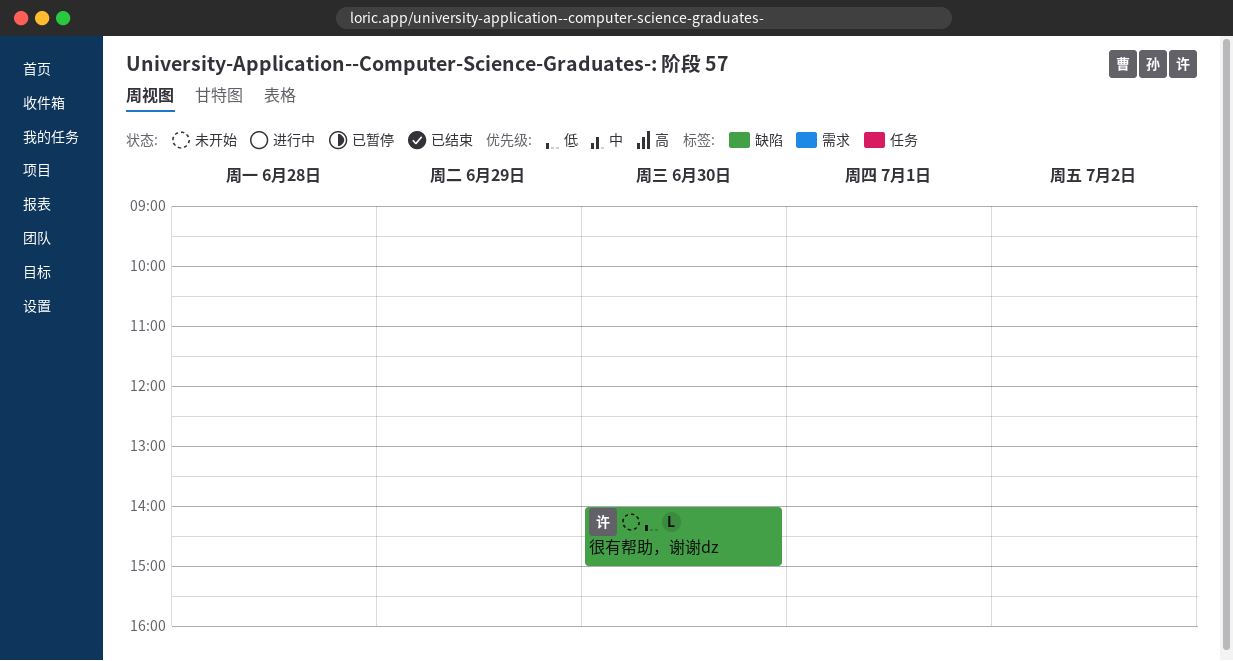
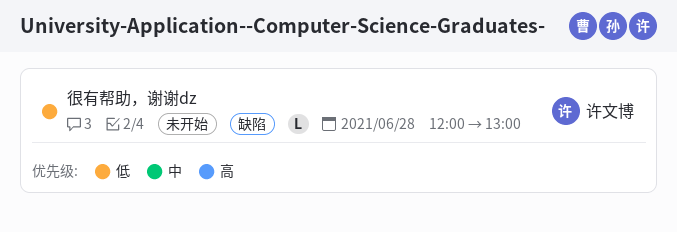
很有帮助，谢谢dz, day: Jun 30 -> Jun 28
很有帮助，谢谢dz, begins: 14:00 -> 12:00
很有帮助，谢谢dz, ends: 15:00 -> 13:00

